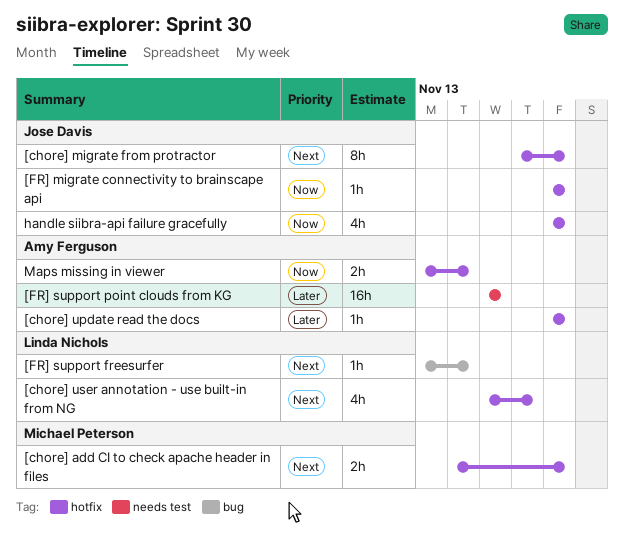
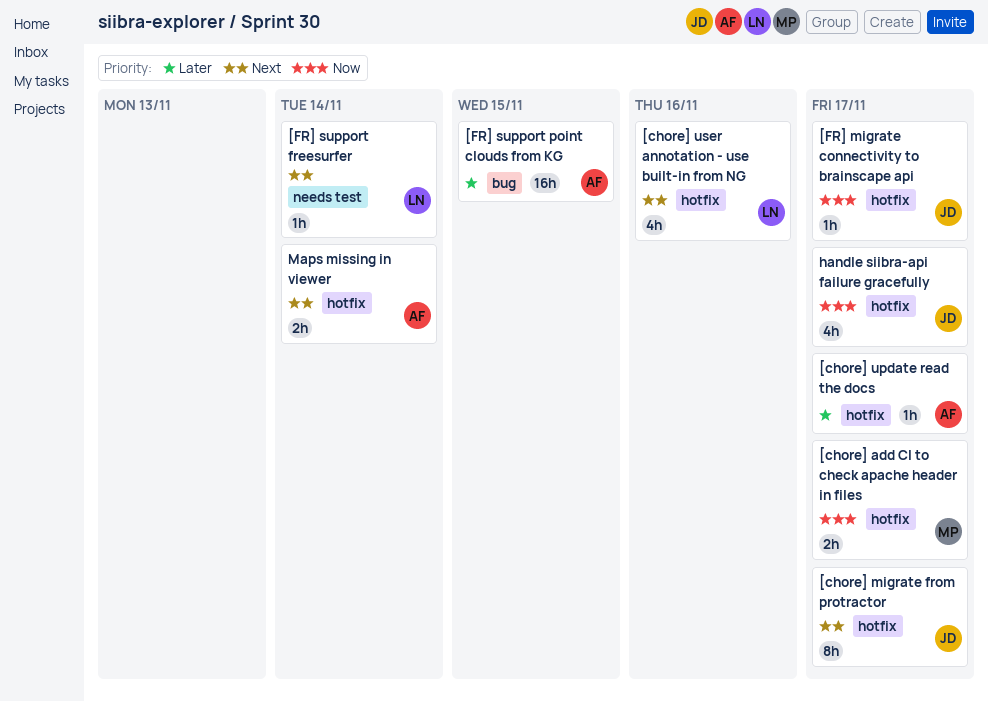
[chore] add CI to check apache header in files, priority: Next -> Now
[FR] support freesurfer, label: bug -> needs test
[FR] support point clouds from KG, label: needs test -> bug
Maps missing in viewer, priority: Now -> Next

